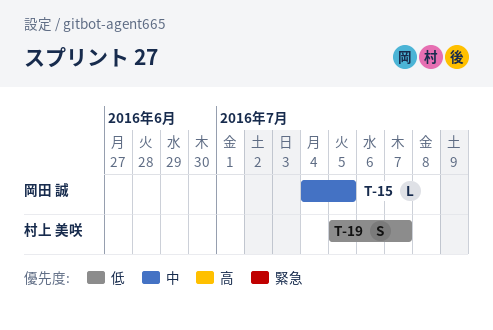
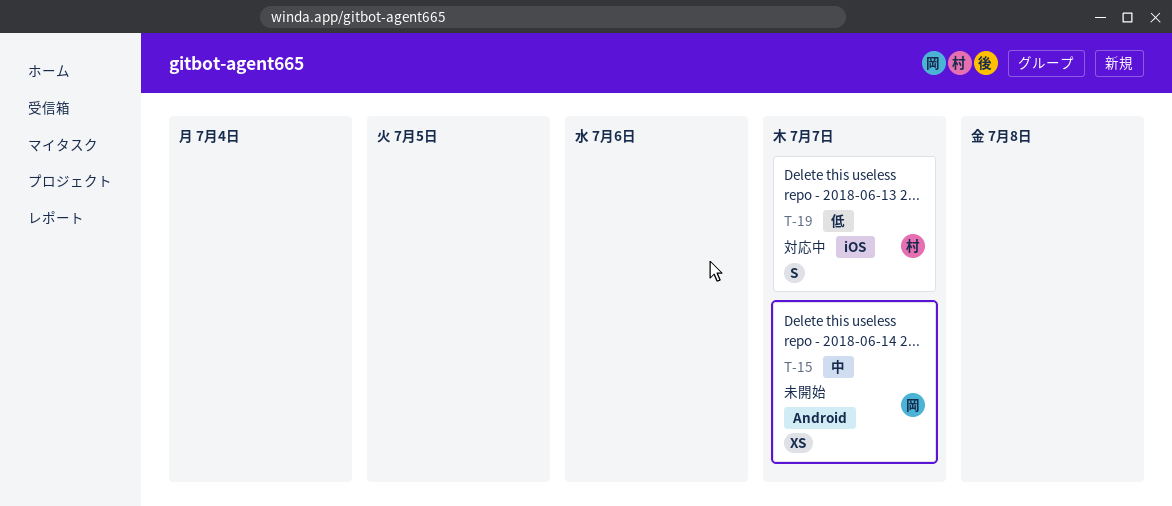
T-15, estimate: L -> XS
T-15, due: Jul 5 -> Jul 7

